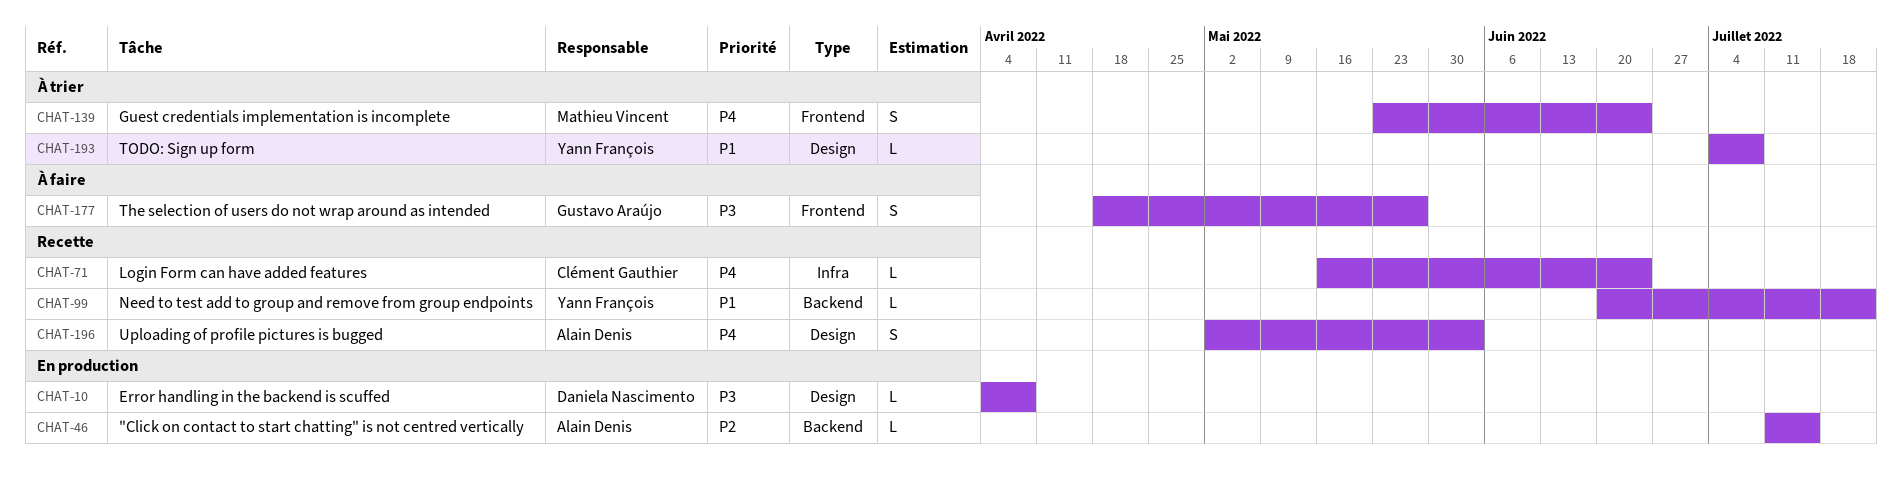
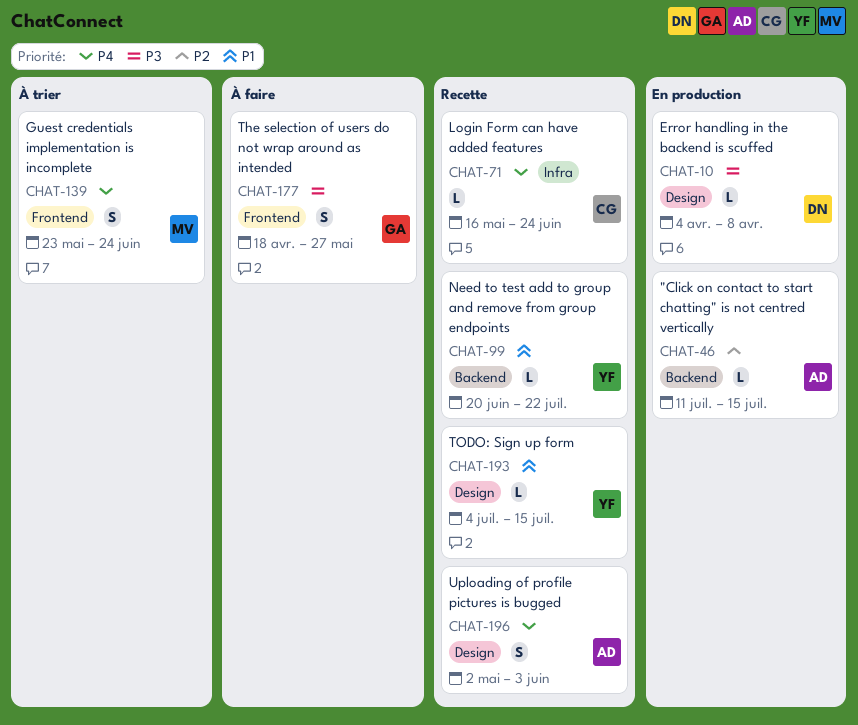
CHAT-193, status: À trier -> Recette
CHAT-193, due: Jul 8 -> Jul 15

